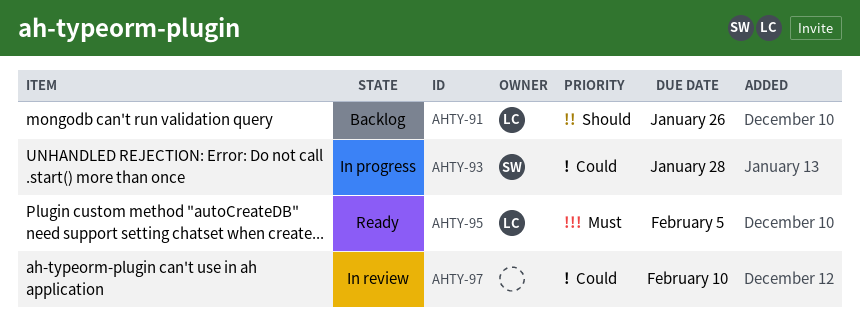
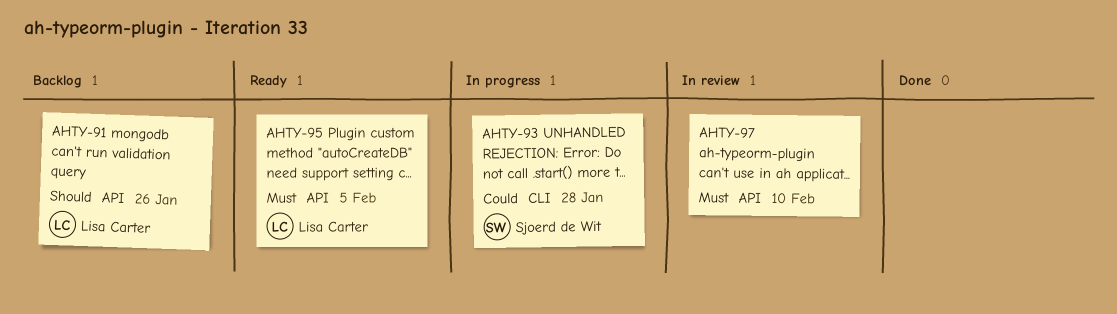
AHTY-97, priority: Could -> Must

